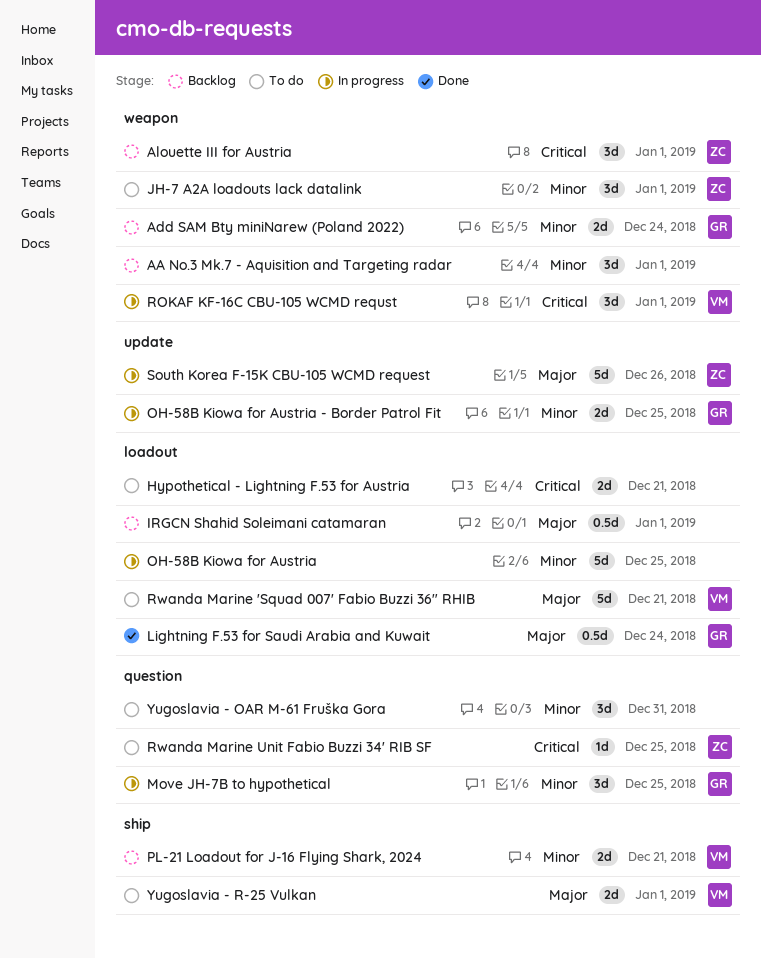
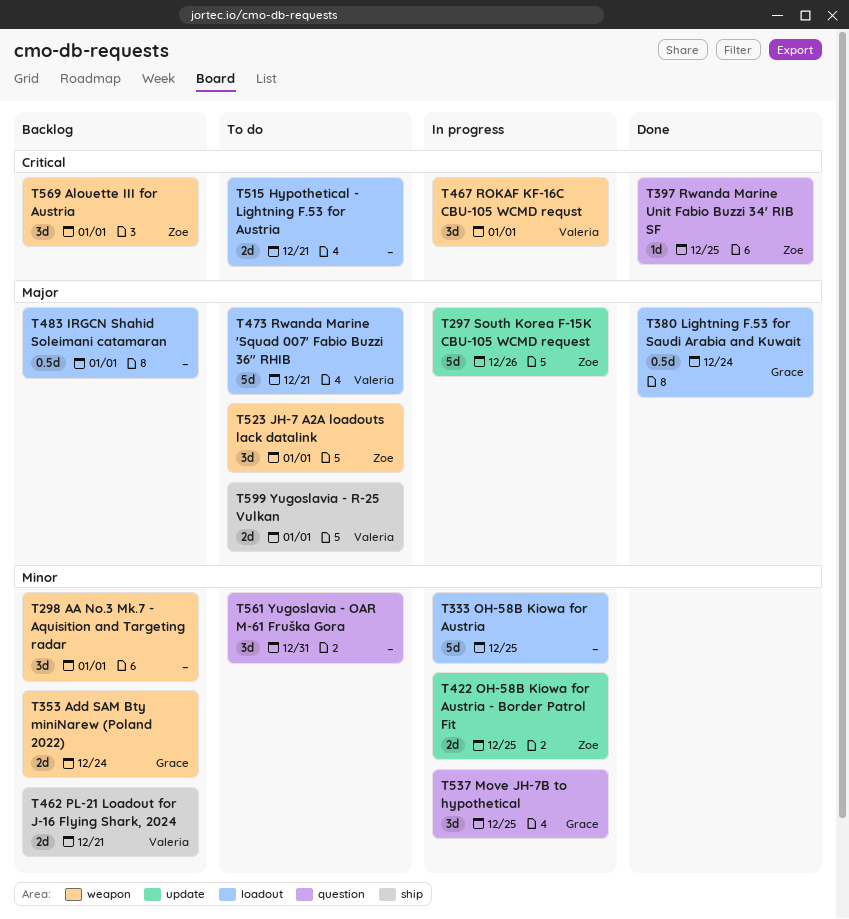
JH-7 A2A loadouts lack datalink, priority: Minor -> Major
OH-58B Kiowa for Austria - Border Patrol Fit, owner: Grace -> Zoe
Rwanda Marine Unit Fabio Buzzi 34' RIB SF, status: To do -> Done

